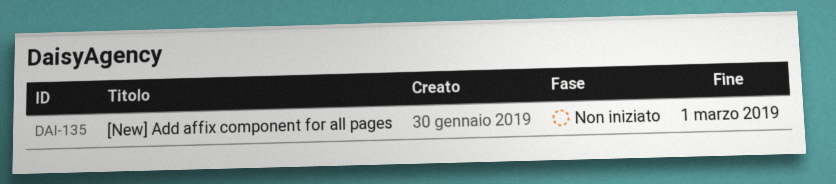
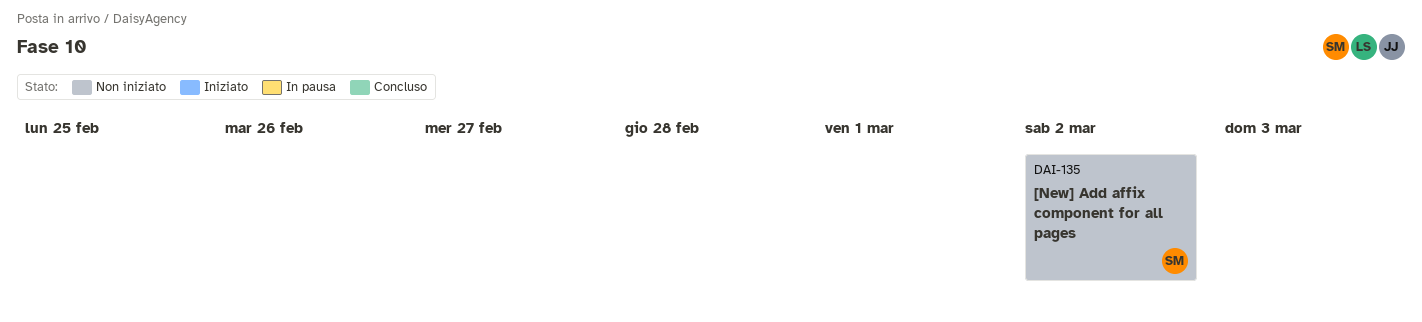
DAI-135, due: Mar 1 -> Mar 2

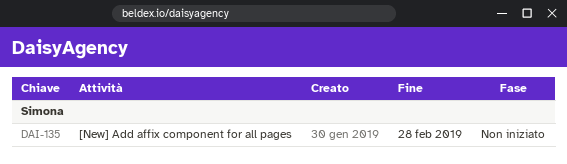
DAI-135, due: Mar 2 -> Feb 28

